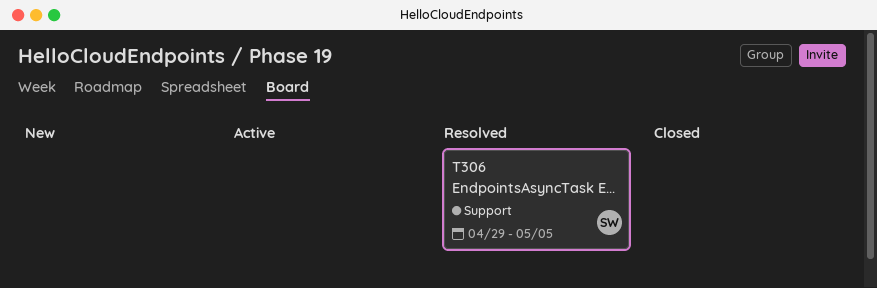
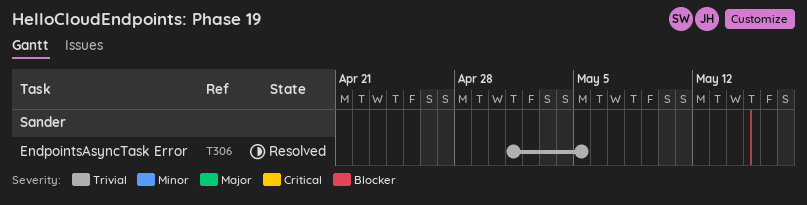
T306, start: Apr 29 -> May 1

